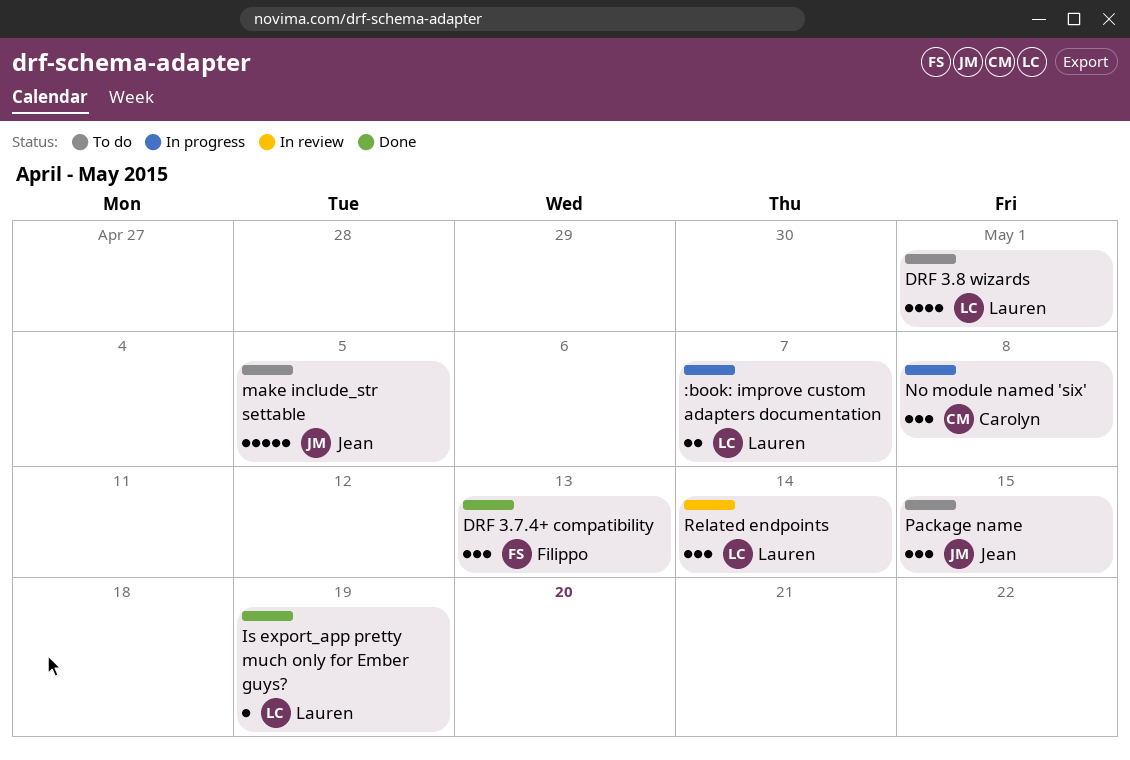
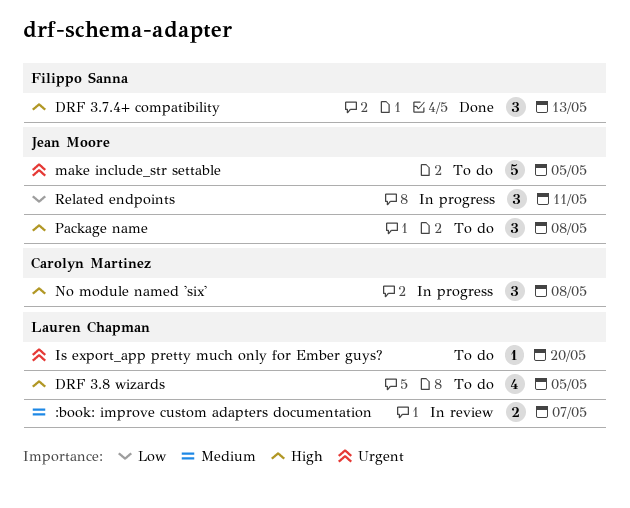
:book: improve custom adapters documentation, status: In progress -> In review
DRF 3.8 wizards, due: May 1 -> May 5
Is export_app pretty much only for Ember guys?, status: Done -> To do
Is export_app pretty much only for Ember guys?, due: May 19 -> May 20
Package name, due: May 15 -> May 8
Related endpoints, status: In review -> In progress
Related endpoints, owner: Lauren Chapman -> Jean Moore
Related endpoints, due: May 14 -> May 11

